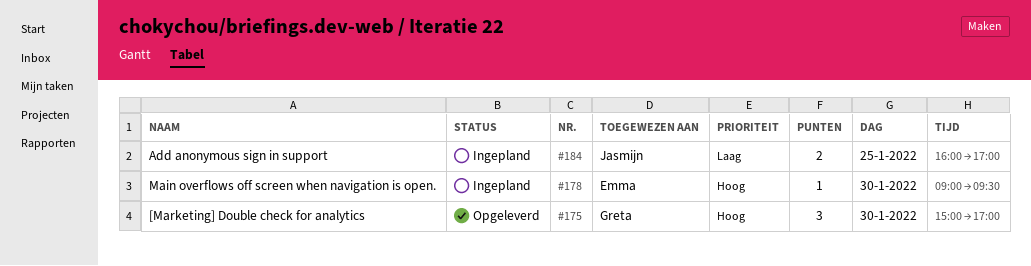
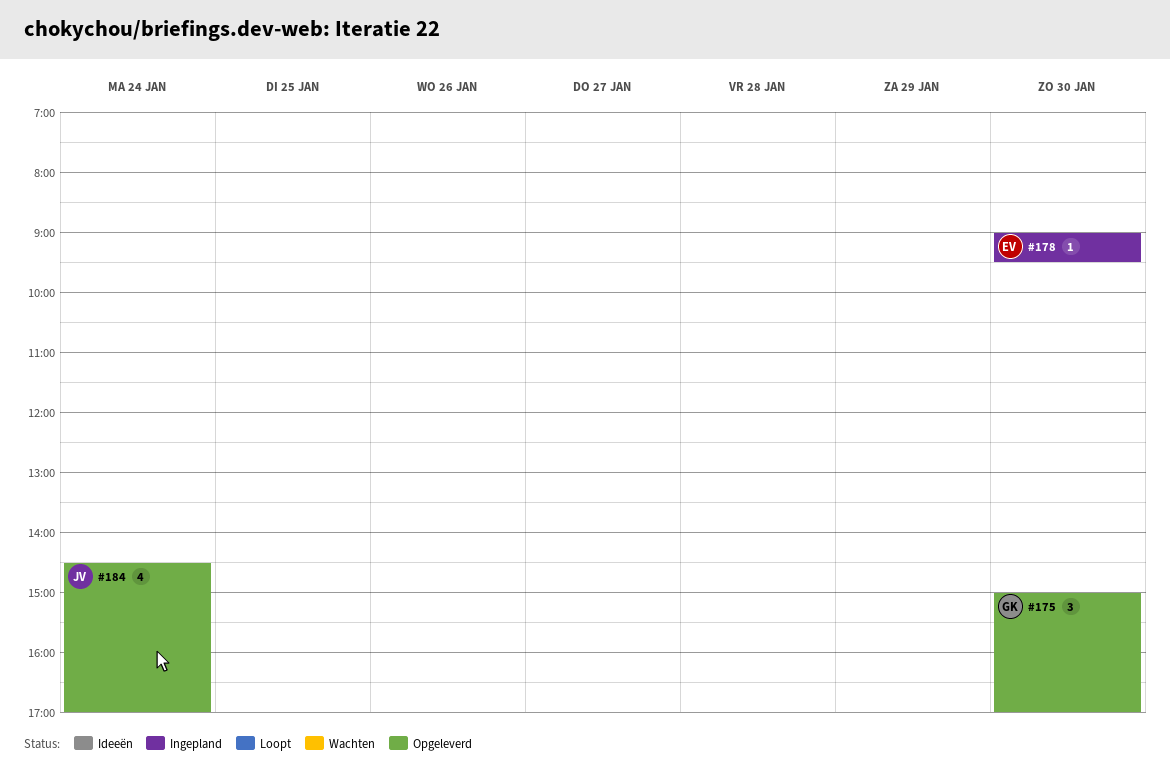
#184, status: Ingepland -> Opgeleverd
#184, estimate: 2 -> 4
#184, day: Jan 25 -> Jan 24
#184, begins: 16:00 -> 14:30

